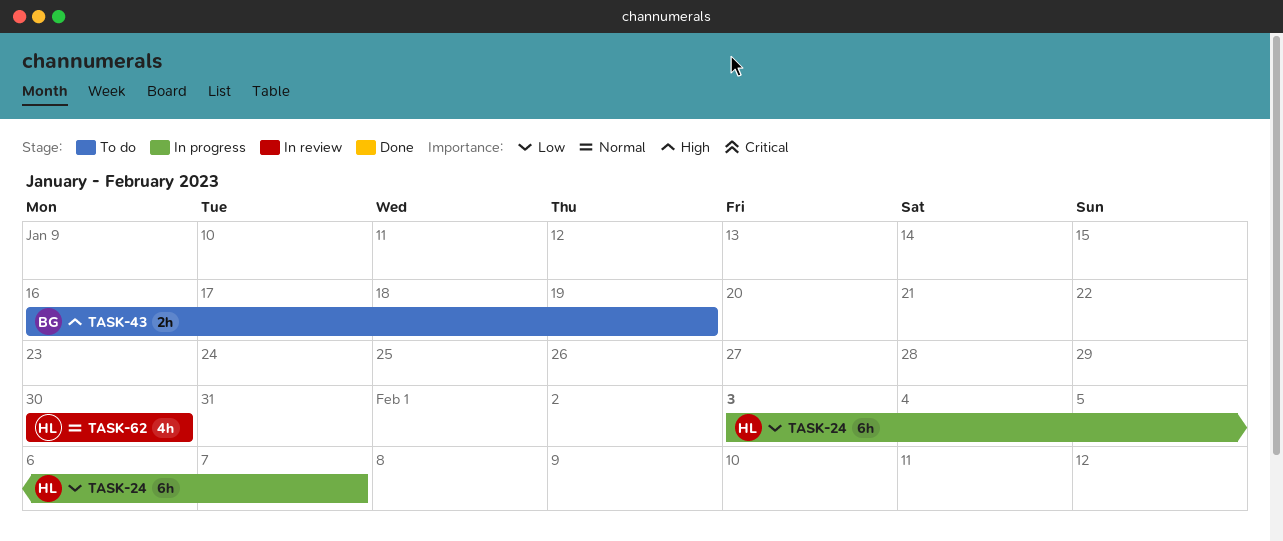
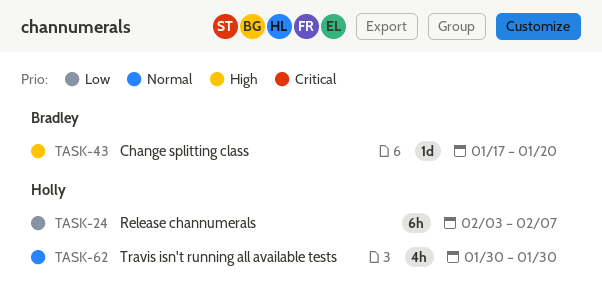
TASK-43, estimate: 2h -> 1d
TASK-43, start: Jan 16 -> Jan 17
TASK-43, due: Jan 19 -> Jan 20

